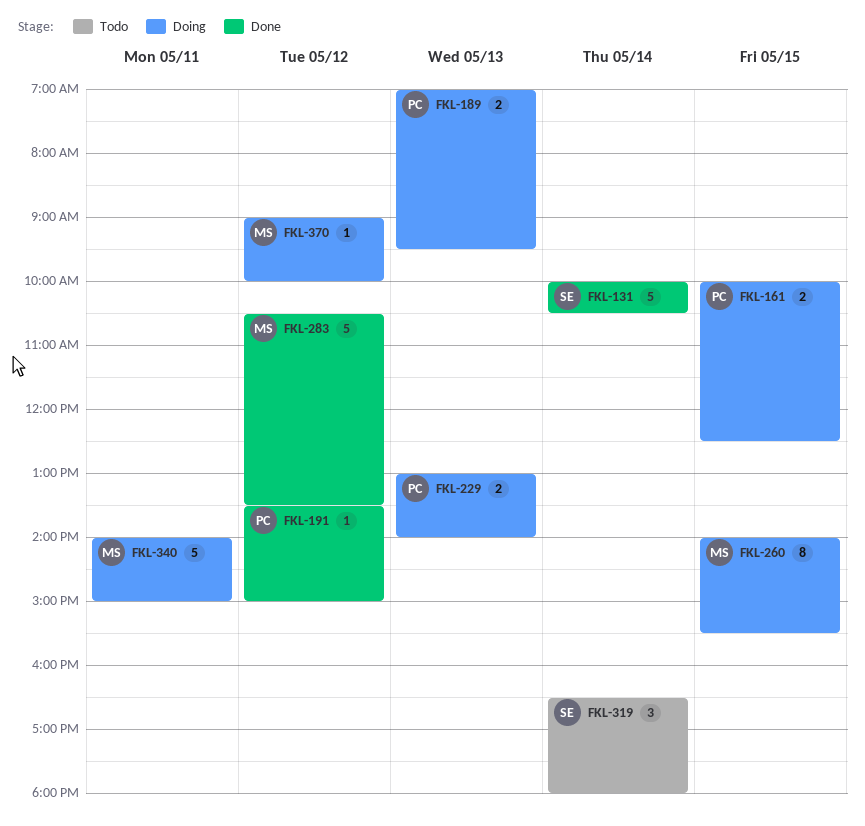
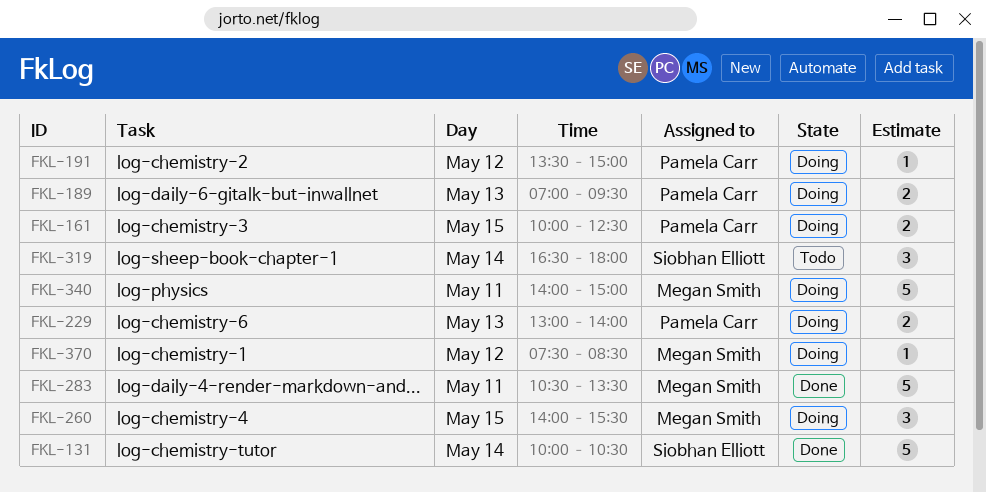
FKL-191, status: Done -> Doing
FKL-260, estimate: 8 -> 3
FKL-283, day: May 12 -> May 11
FKL-370, begins: 09:00 -> 07:30
FKL-370, ends: 10:00 -> 08:30

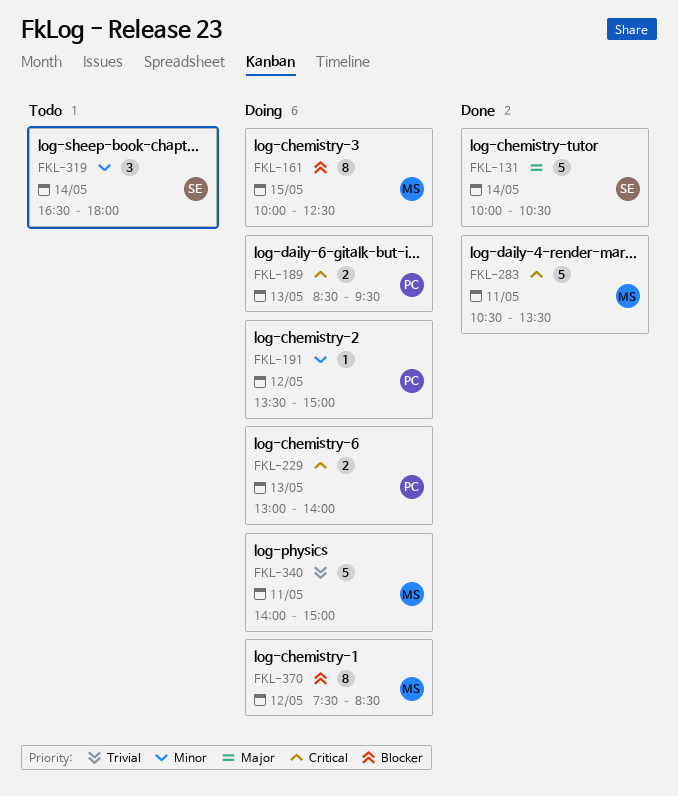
FKL-161, owner: Pamela Carr -> Megan Smith
FKL-161, estimate: 2 -> 8
FKL-189, begins: 07:00 -> 08:30
FKL-260: present -> none
FKL-370, estimate: 1 -> 8

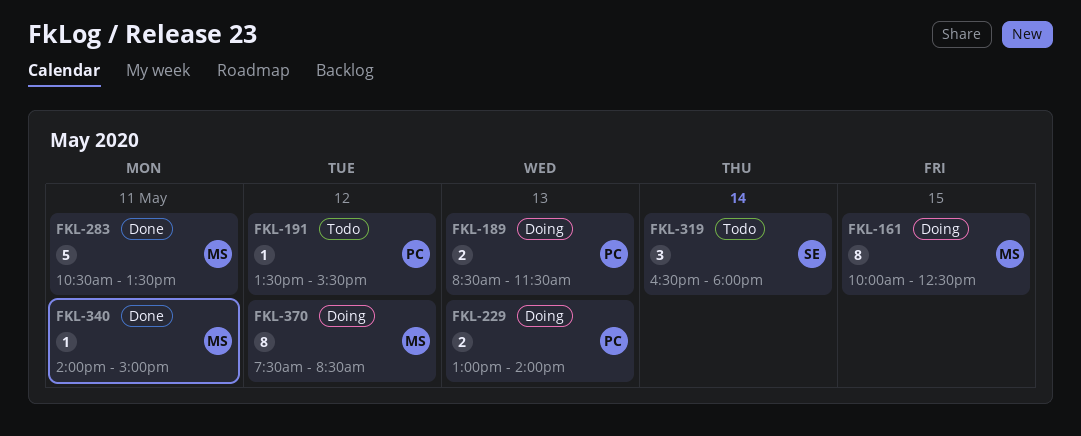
FKL-131: present -> none
FKL-189, ends: 09:30 -> 11:30
FKL-191, status: Doing -> Todo
FKL-191, ends: 15:00 -> 15:30
FKL-340, status: Doing -> Done
FKL-340, estimate: 5 -> 1

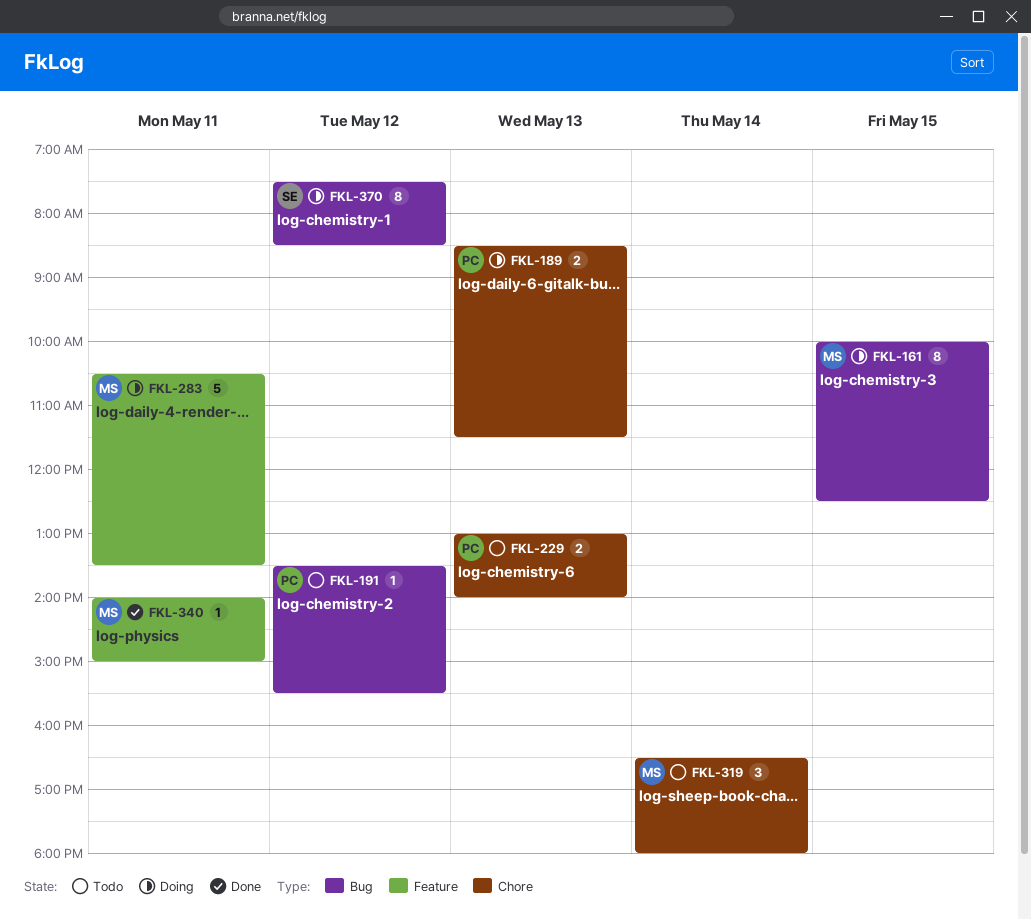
FKL-229, status: Doing -> Todo
FKL-283, status: Done -> Doing
FKL-319, owner: SE -> MS
FKL-370, owner: MS -> SE

